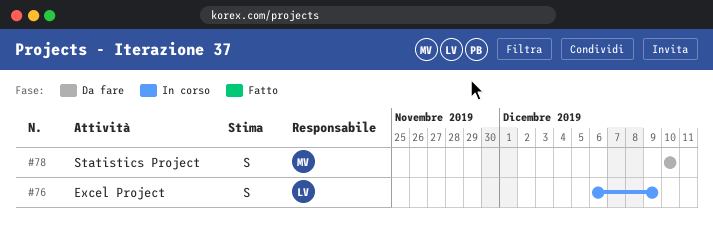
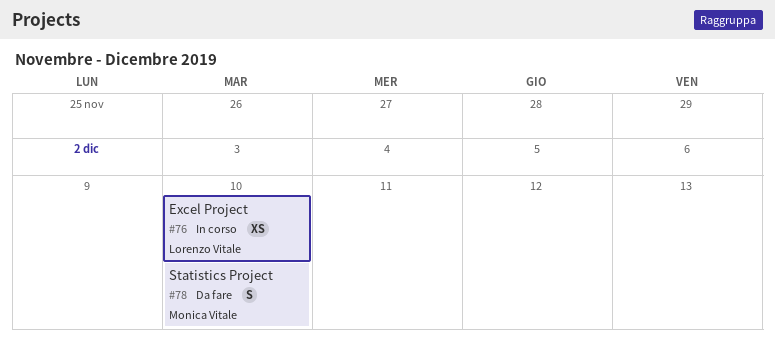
#76, estimate: S -> XS
#76, due: Dec 9 -> Dec 10

